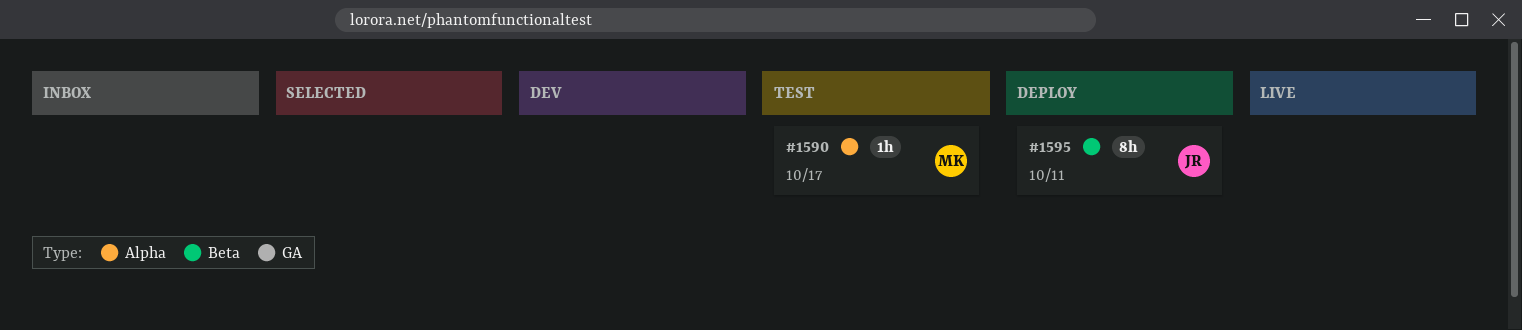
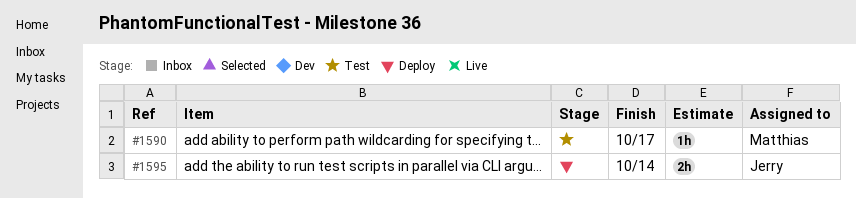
#1595, estimate: 8h -> 2h
#1595, due: Oct 11 -> Oct 14

